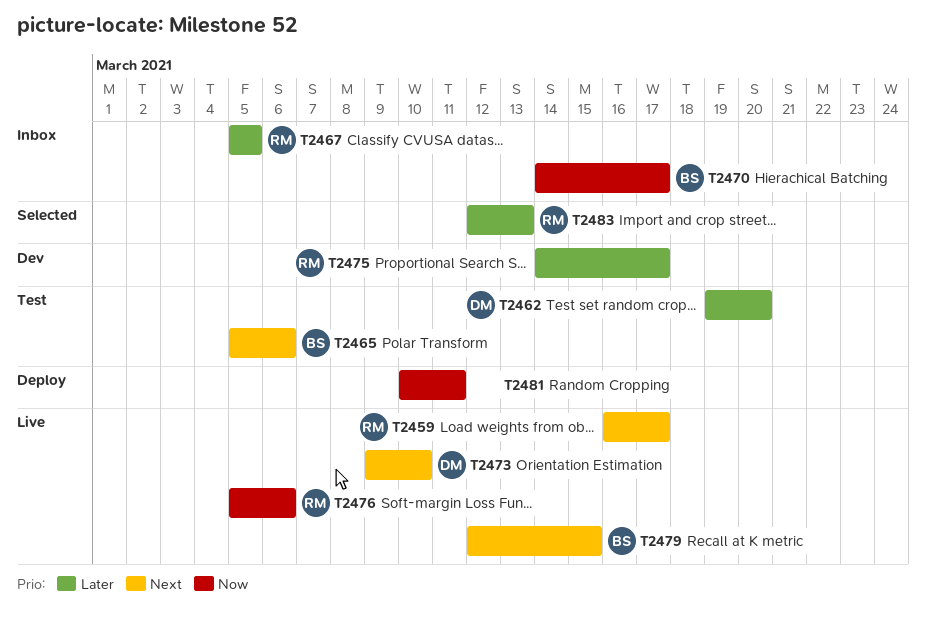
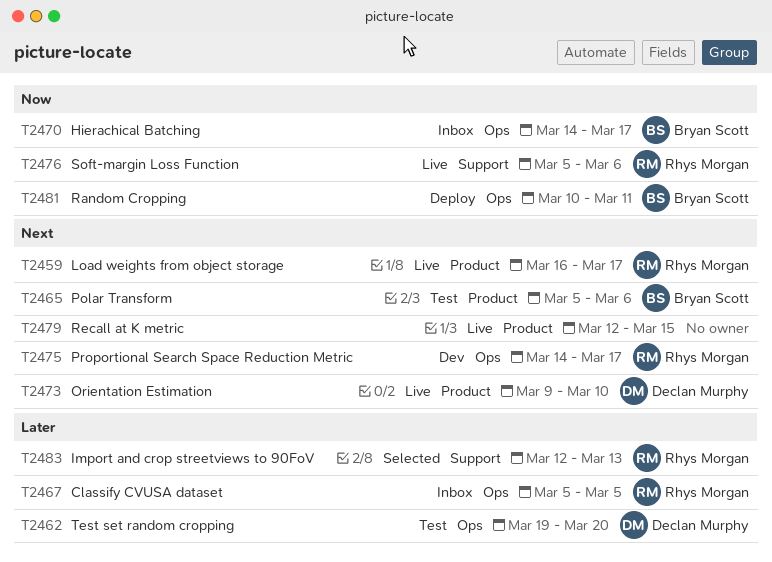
T2475, priority: Later -> Next
T2479, owner: Bryan Scott -> none
T2481, owner: none -> Bryan Scott

